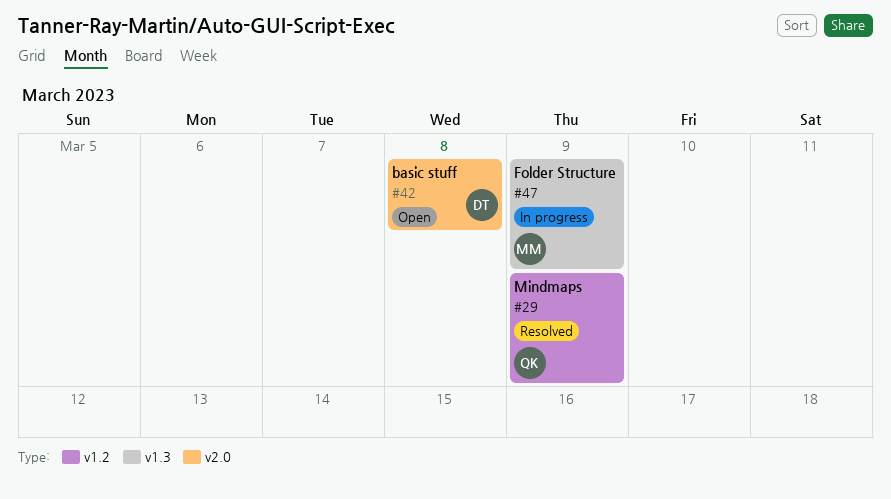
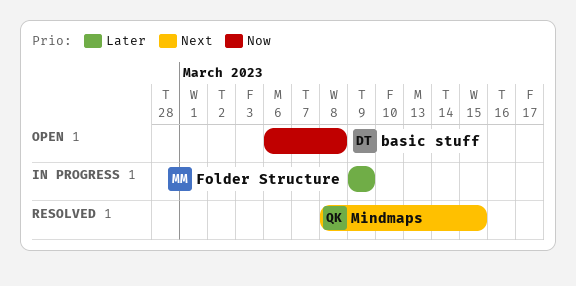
Mindmaps, due: Mar 9 -> Mar 15

